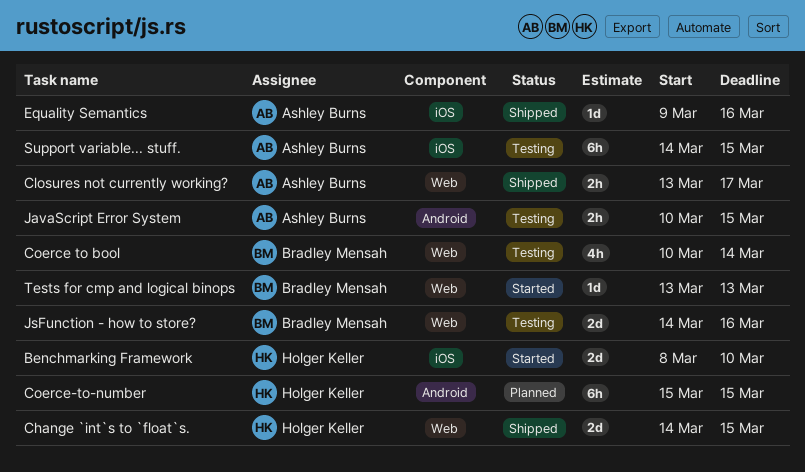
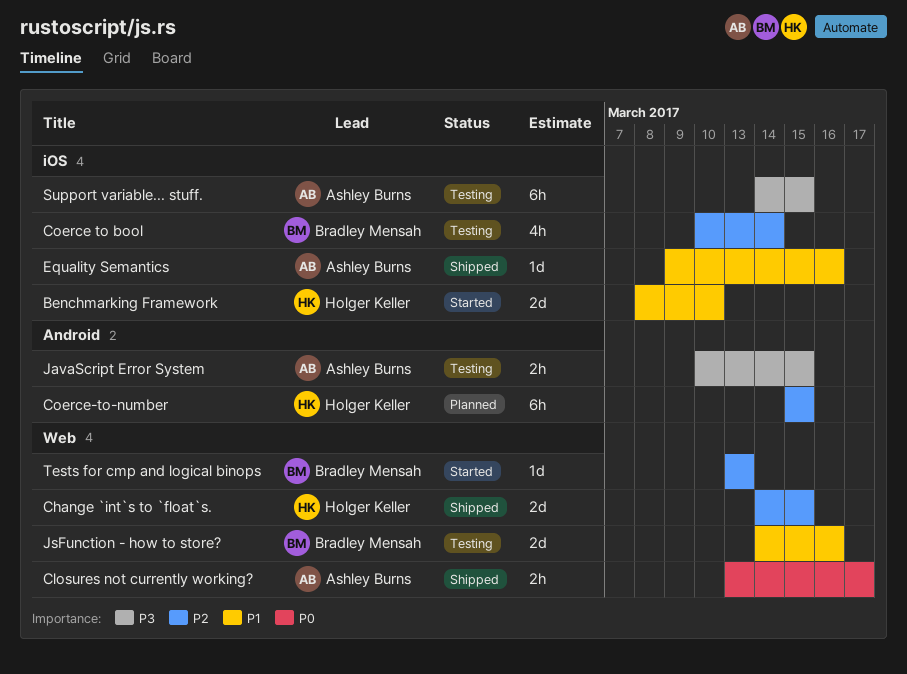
Coerce to bool, label: Web -> iOS

